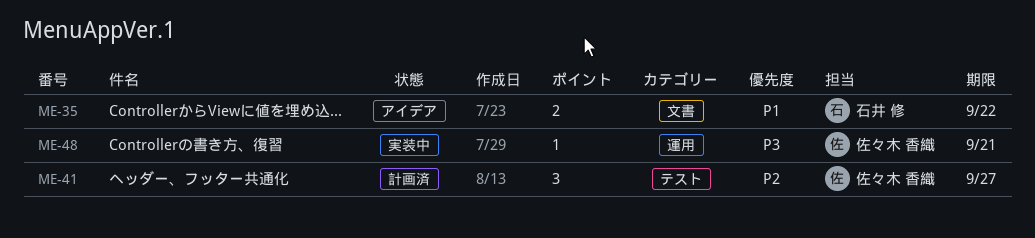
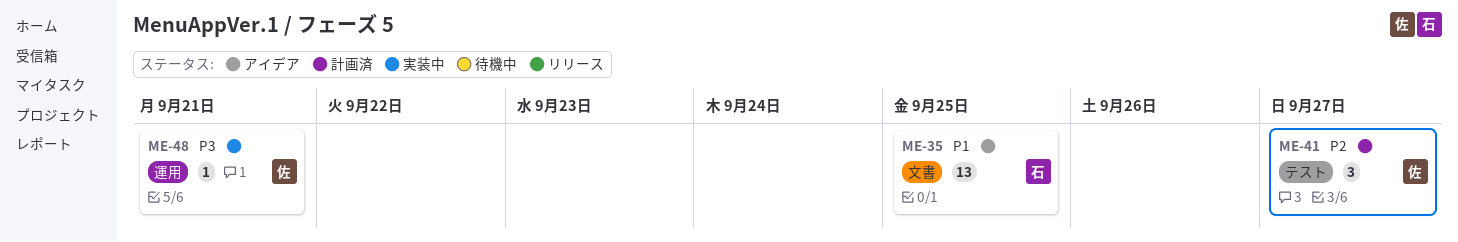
ME-35, estimate: 2 -> 13
ME-35, due: Sep 22 -> Sep 25

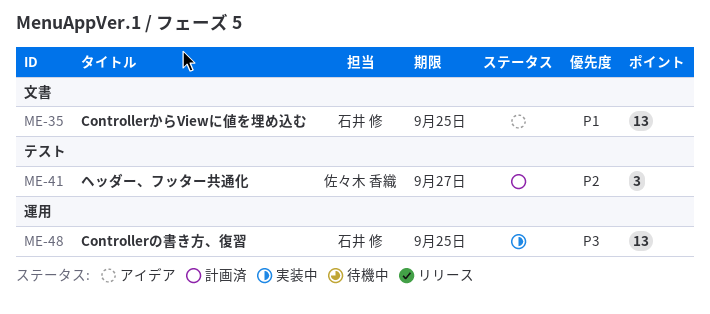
ME-48, owner: 佐々木 香織 -> 石井 修
ME-48, estimate: 1 -> 13
ME-48, due: Sep 21 -> Sep 25

